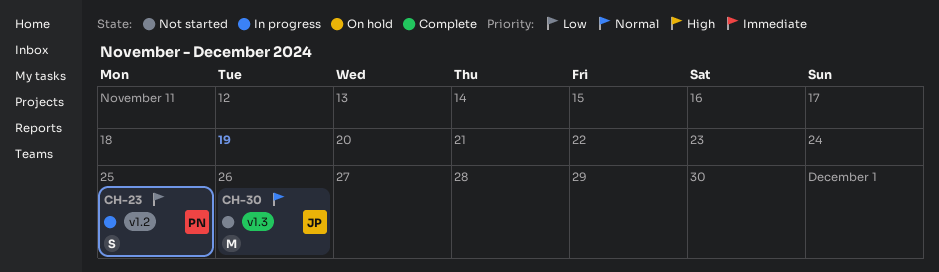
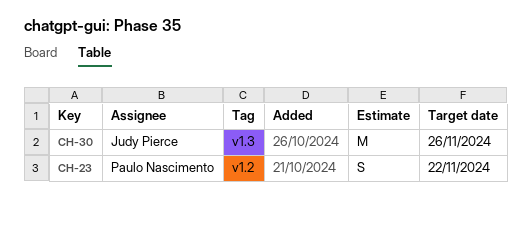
CH-23, due: Nov 25 -> Nov 22

